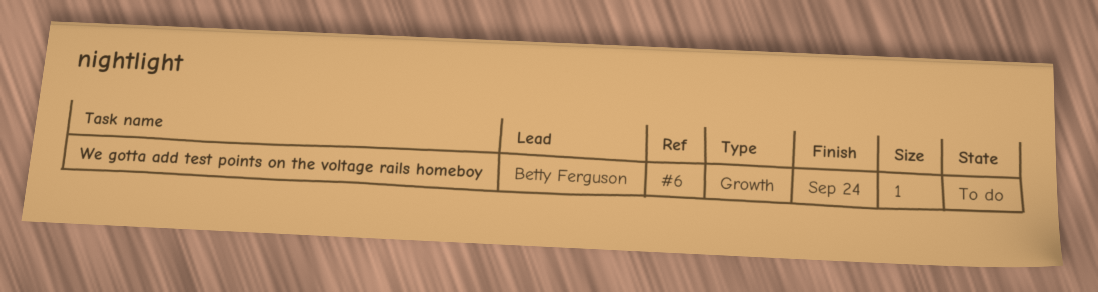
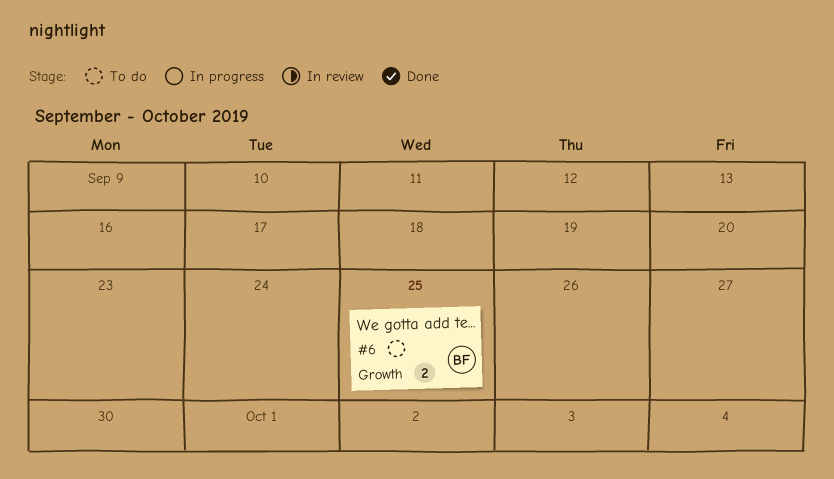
#6, estimate: 1 -> 2
#6, due: Sep 24 -> Sep 25

